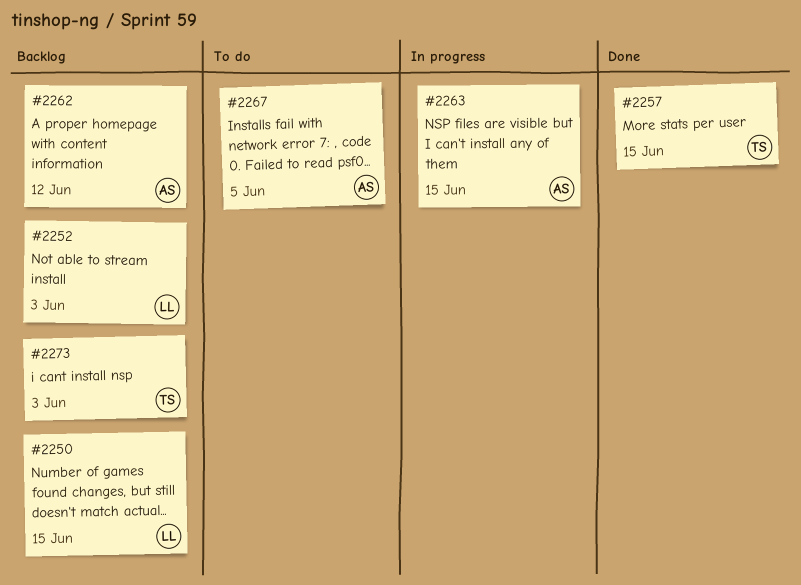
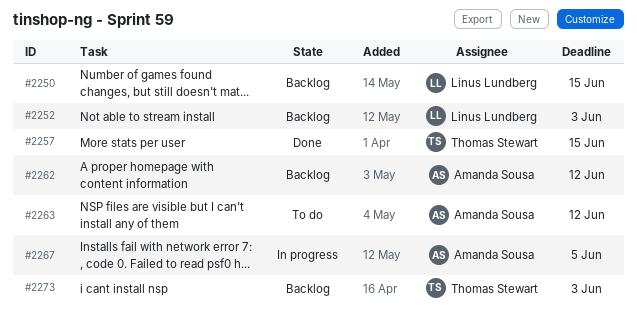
#2263, status: In progress -> To do
#2263, due: Jun 15 -> Jun 12
#2267, status: To do -> In progress

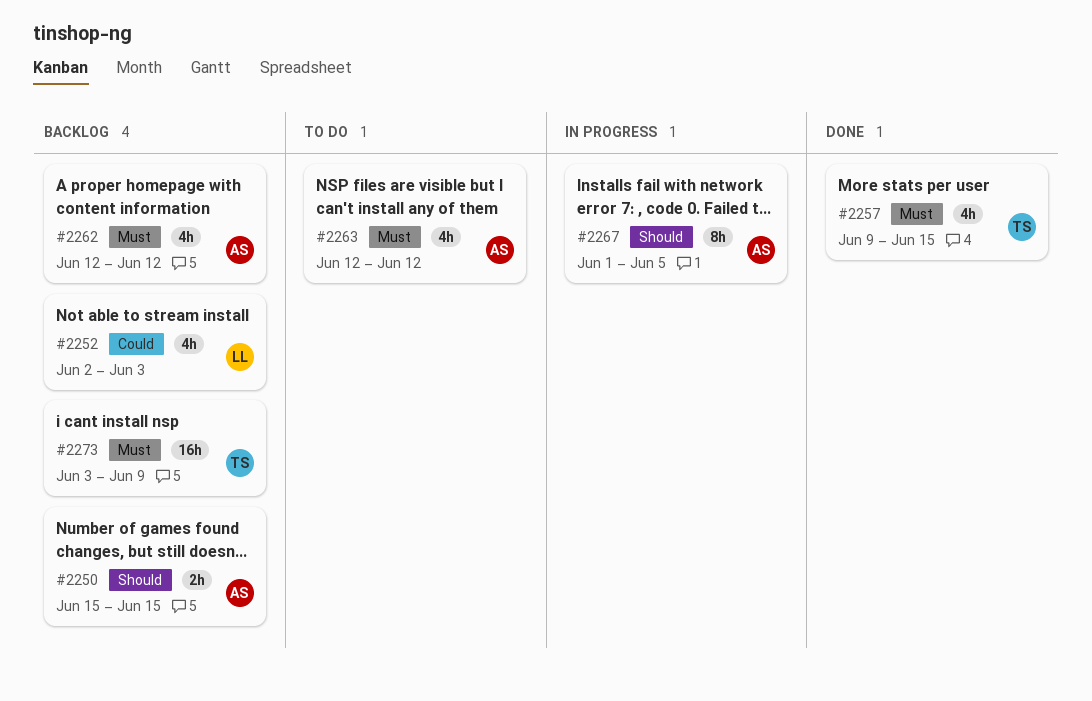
#2250, owner: Linus Lundberg -> Amanda Sousa
#2273, due: Jun 3 -> Jun 9

